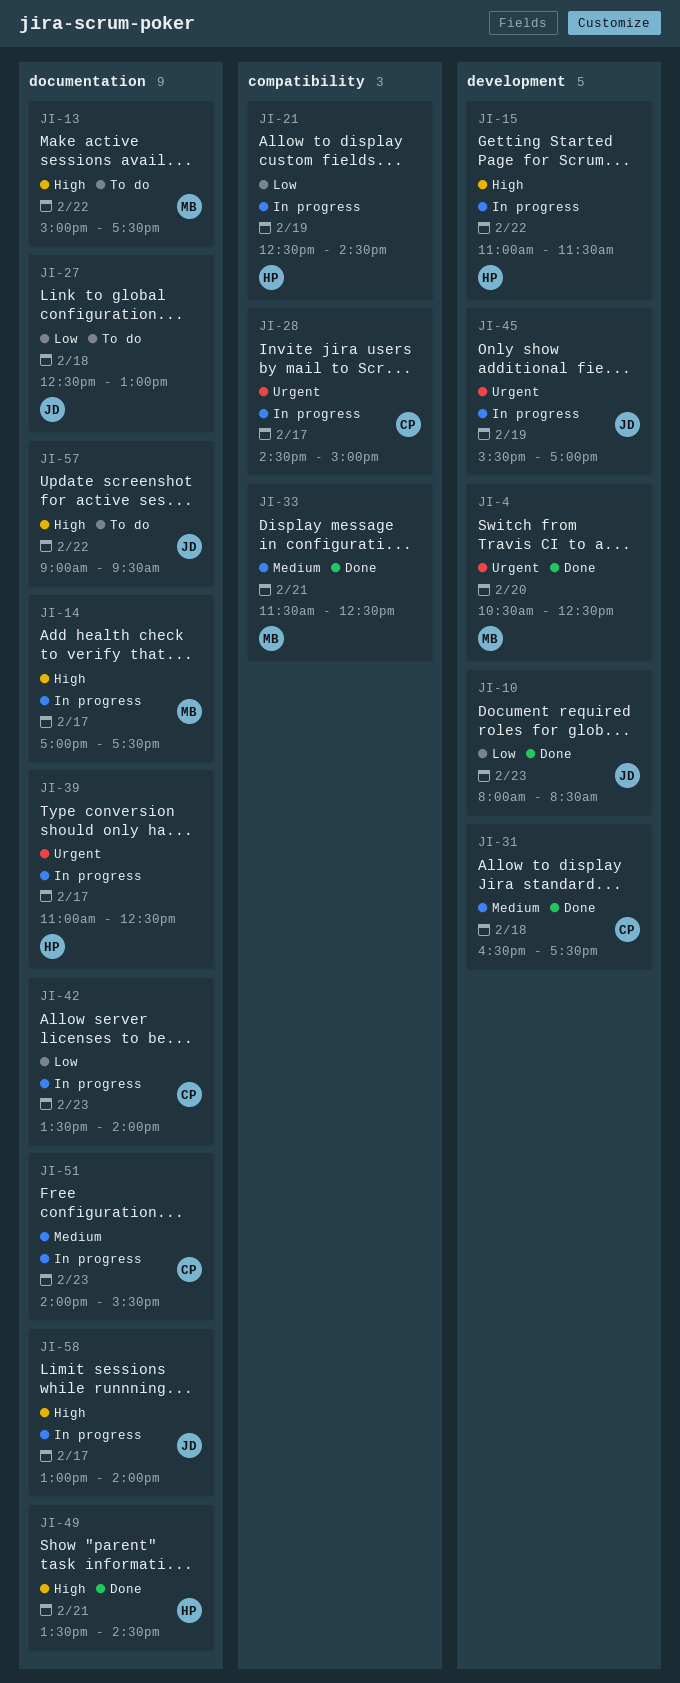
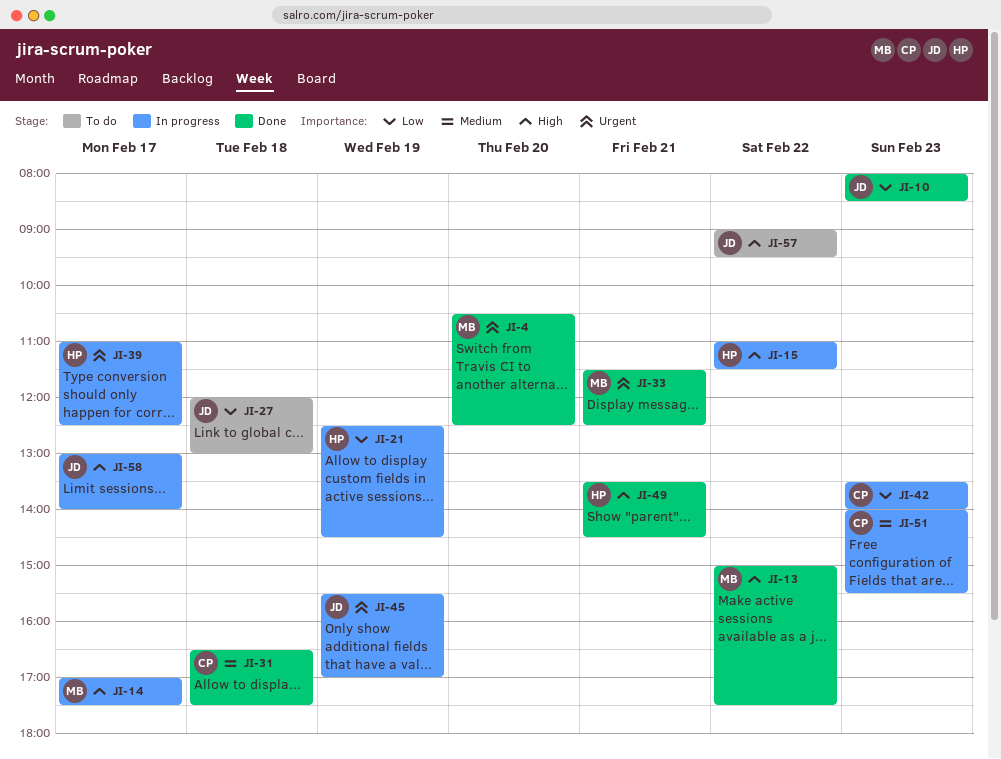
JI-13, status: To do -> Done
JI-27, begins: 12:30 -> 12:00
JI-28: present -> none
JI-33, priority: Medium -> Urgent

